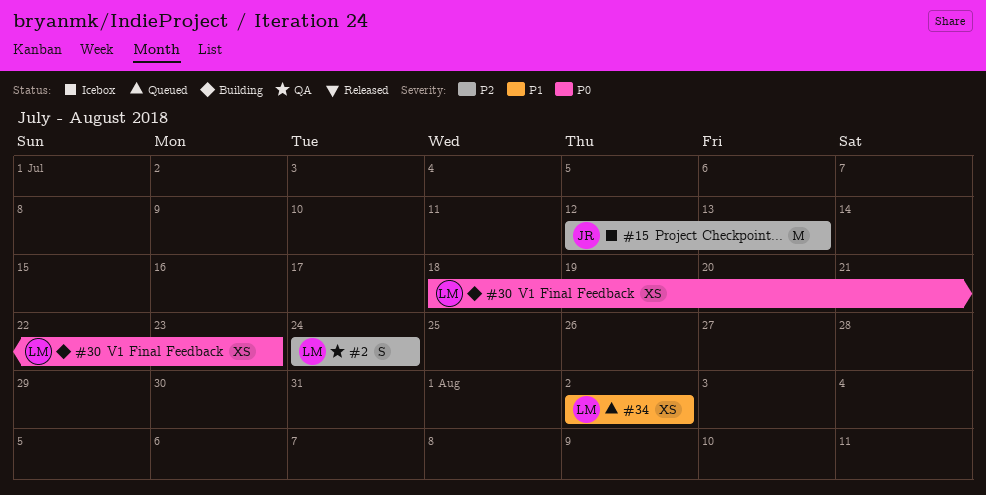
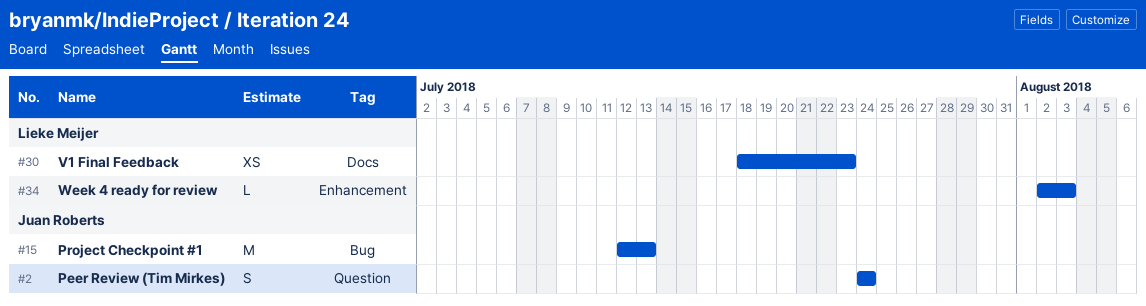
#2, owner: Lieke Meijer -> Juan Roberts
#34, estimate: XS -> L
#34, due: Aug 2 -> Aug 3

